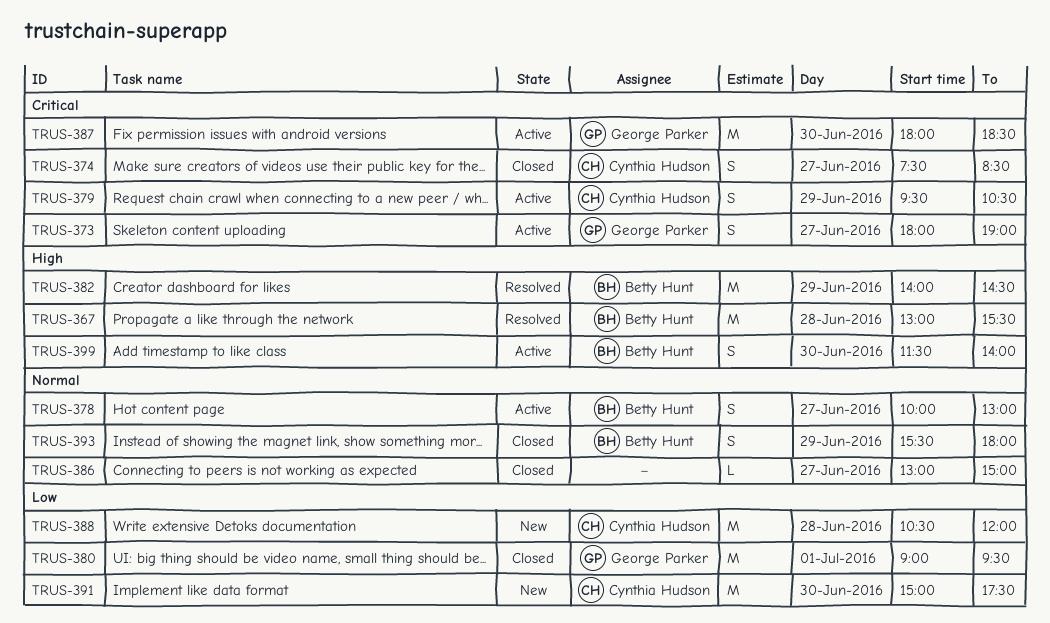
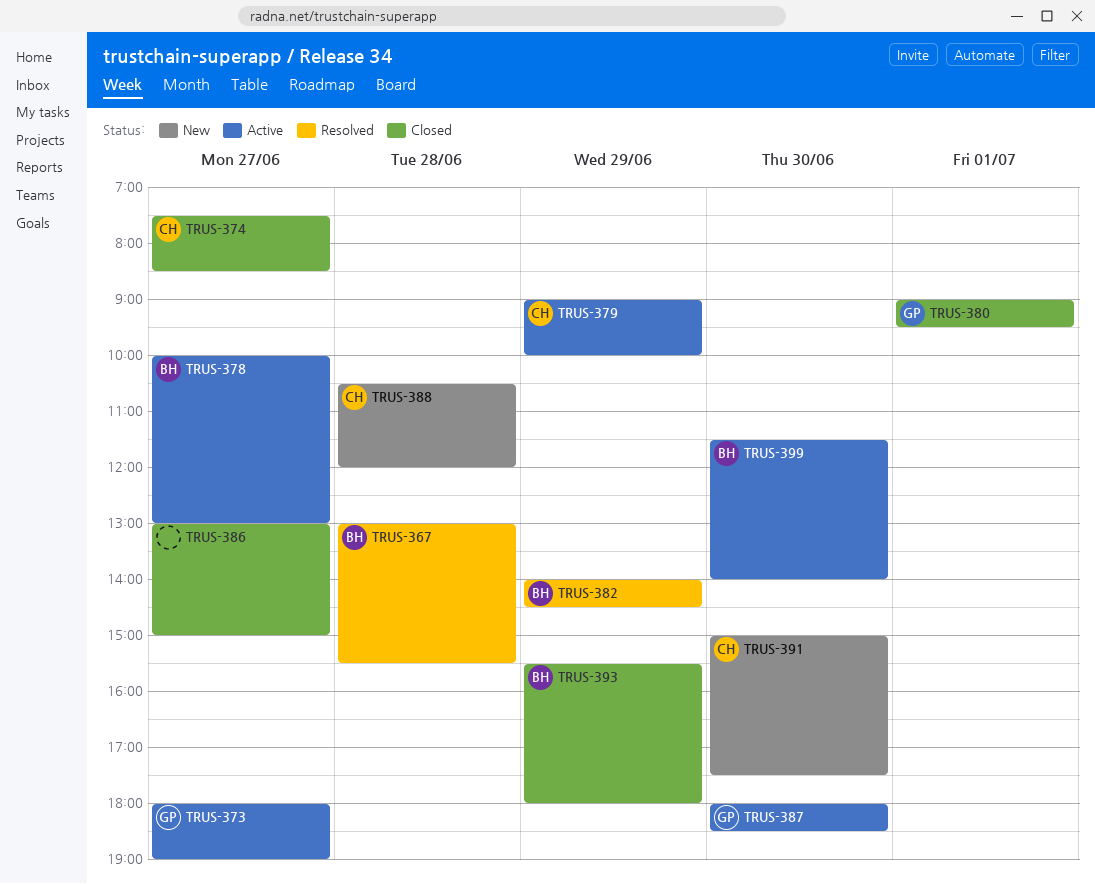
TRUS-379, begins: 09:30 -> 09:00
TRUS-379, ends: 10:30 -> 10:00

